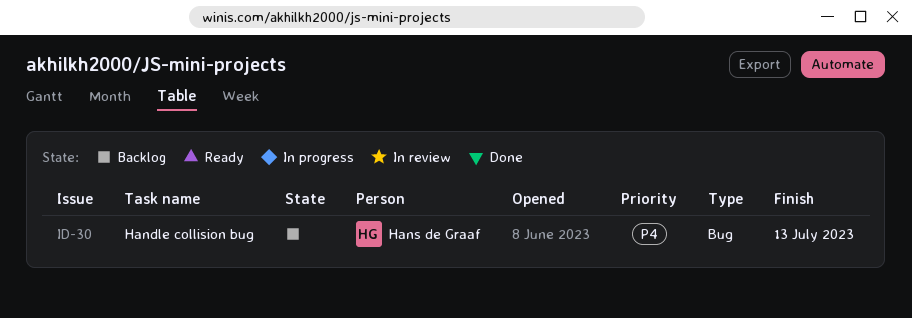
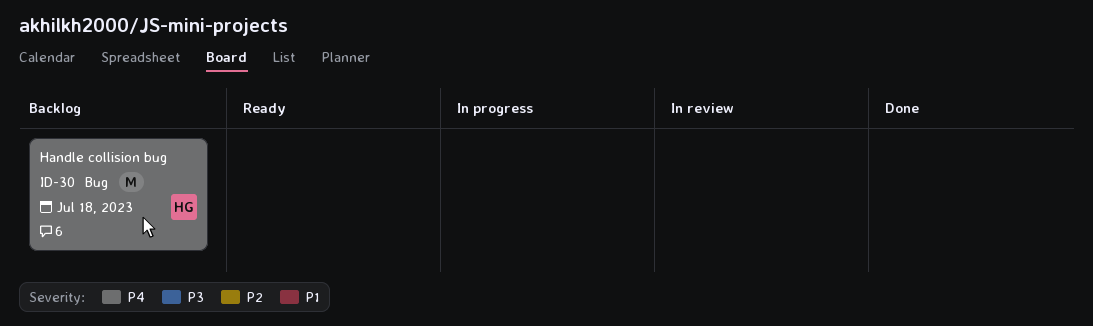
ID-30, due: Jul 13 -> Jul 18

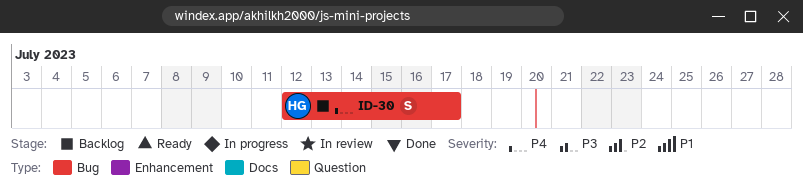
ID-30, estimate: M -> S
ID-30, due: Jul 18 -> Jul 17

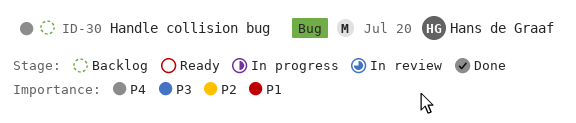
ID-30, estimate: S -> M
ID-30, due: Jul 17 -> Jul 20

